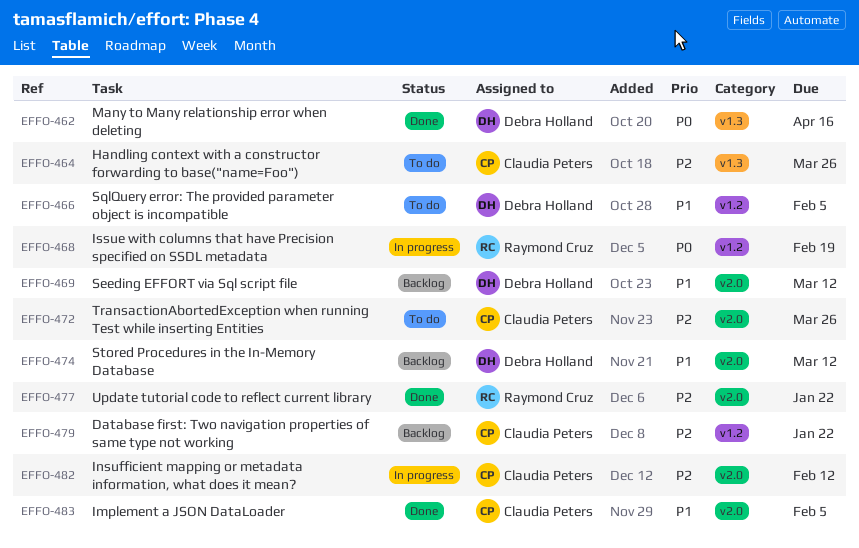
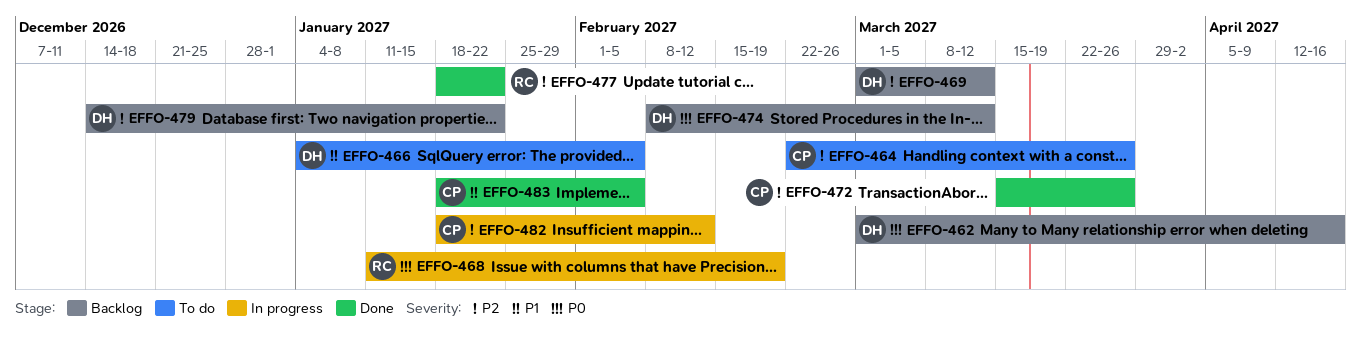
EFFO-462, status: Done -> Backlog
EFFO-469, priority: P1 -> P2
EFFO-472, status: To do -> Done
EFFO-474, priority: P1 -> P0
EFFO-479, owner: Claudia Peters -> Debra Holland

